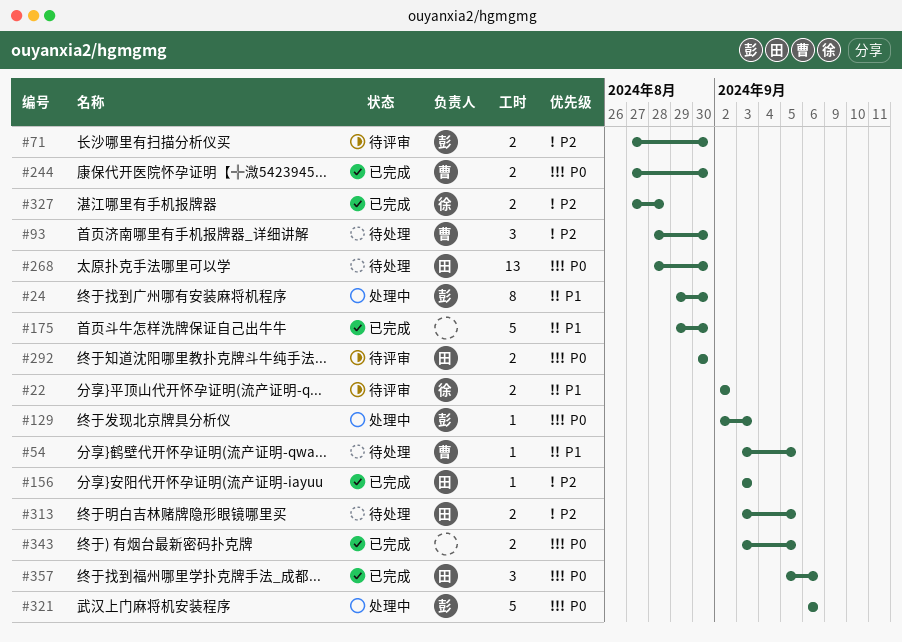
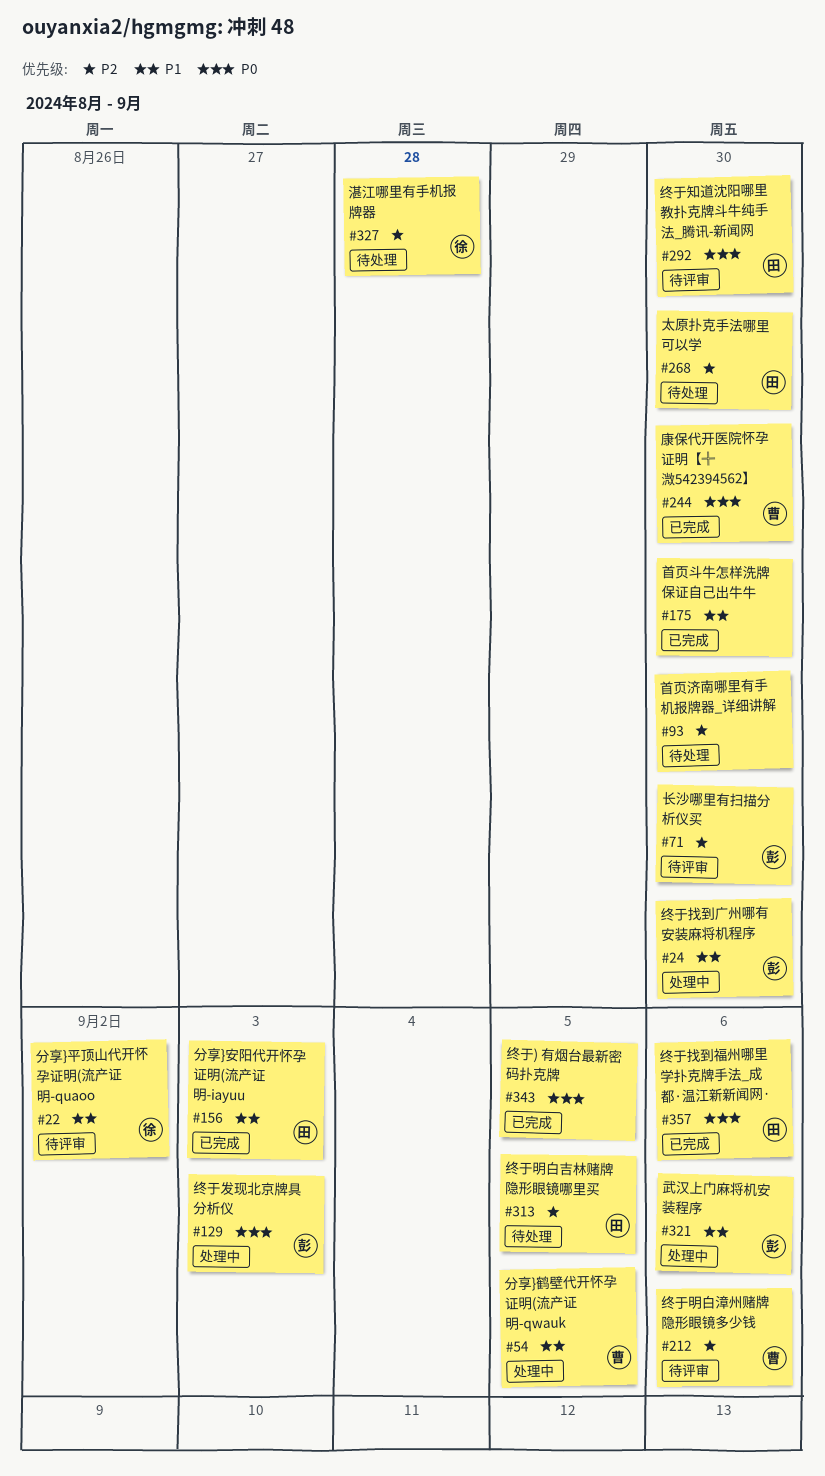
#54, status: 待处理 -> 处理中
#93, owner: 曹 -> none
#156, priority: P2 -> P1
#212: none -> present
#268, priority: P0 -> P2
#321, priority: P0 -> P1
#327, status: 已完成 -> 待处理

